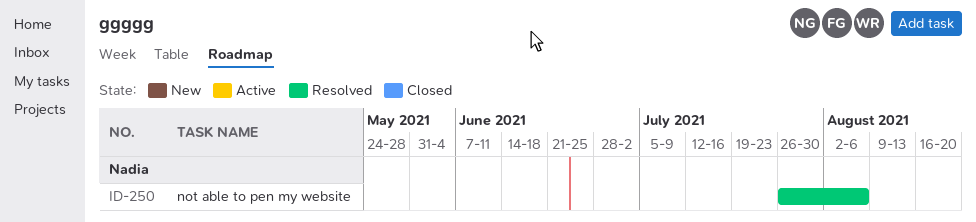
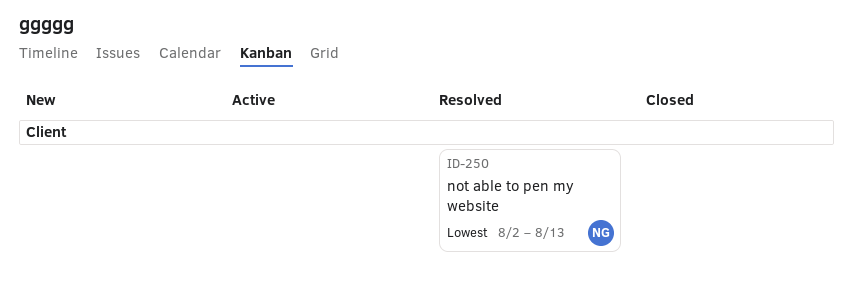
ID-250, start: Jul 26 -> Aug 2
ID-250, due: Aug 6 -> Aug 13

